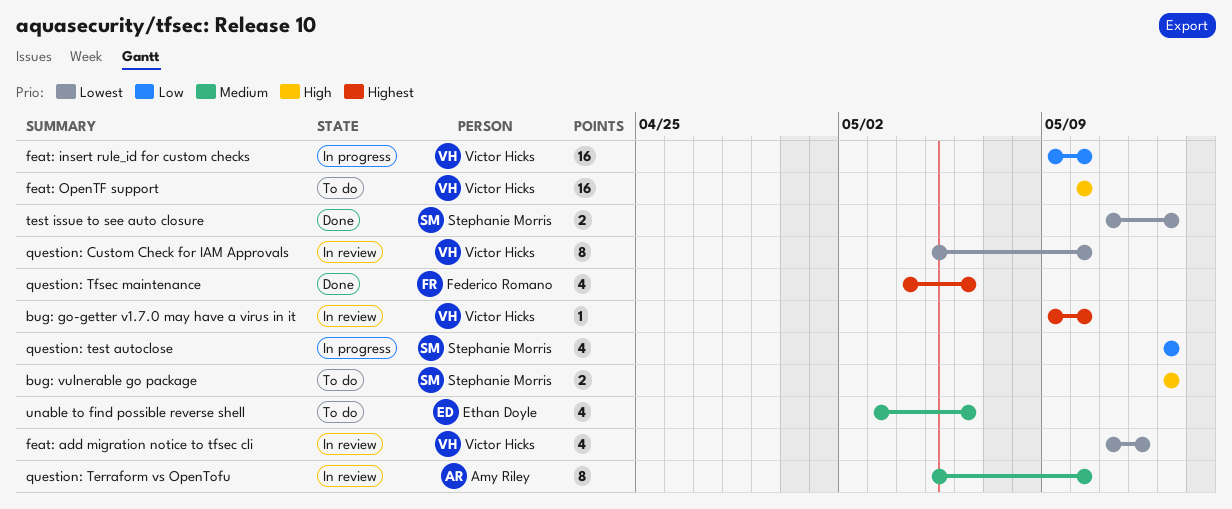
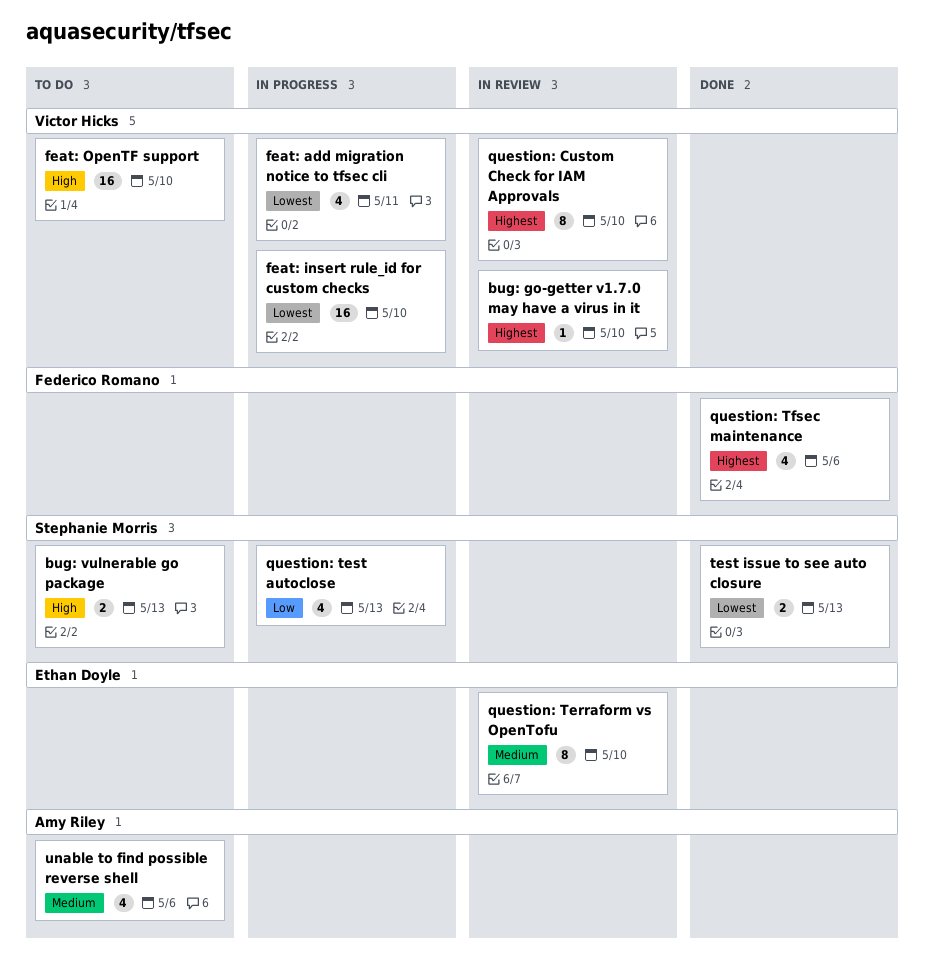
feat: add migration notice to tfsec cli, status: In review -> In progress
feat: add migration notice to tfsec cli, due: May 12 -> May 11
feat: insert rule_id for custom checks, priority: Low -> Lowest
question: Custom Check for IAM Approvals, priority: Lowest -> Highest
question: Terraform vs OpenTofu, owner: Amy Riley -> Ethan Doyle
unable to find possible reverse shell, owner: Ethan Doyle -> Amy Riley

